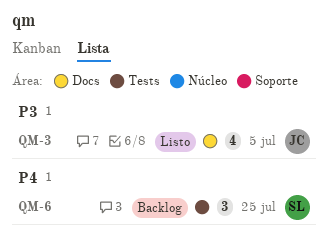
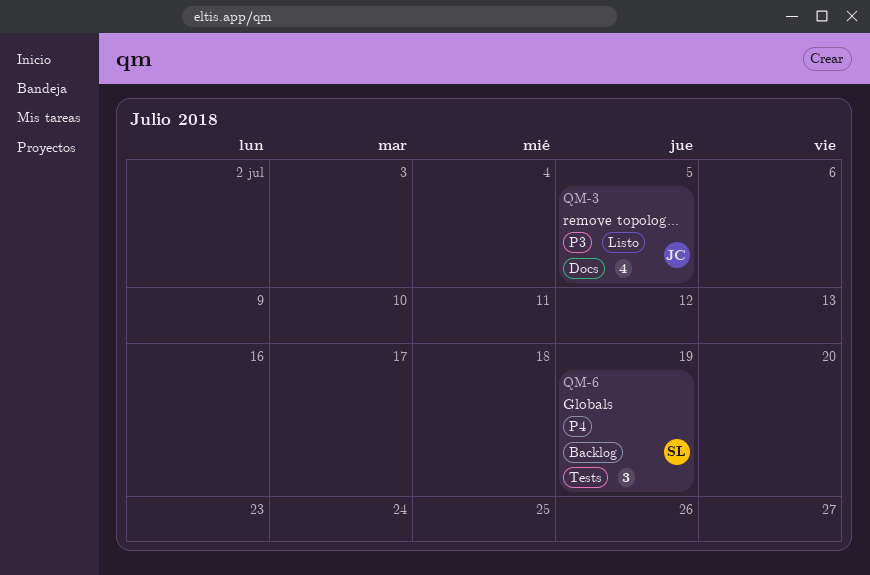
QM-6, due: Jul 25 -> Jul 19

